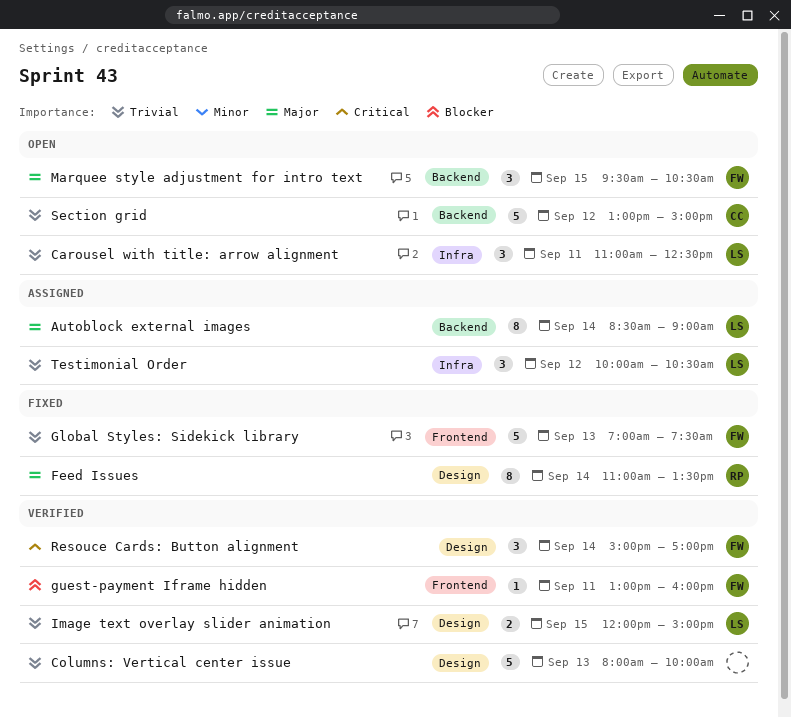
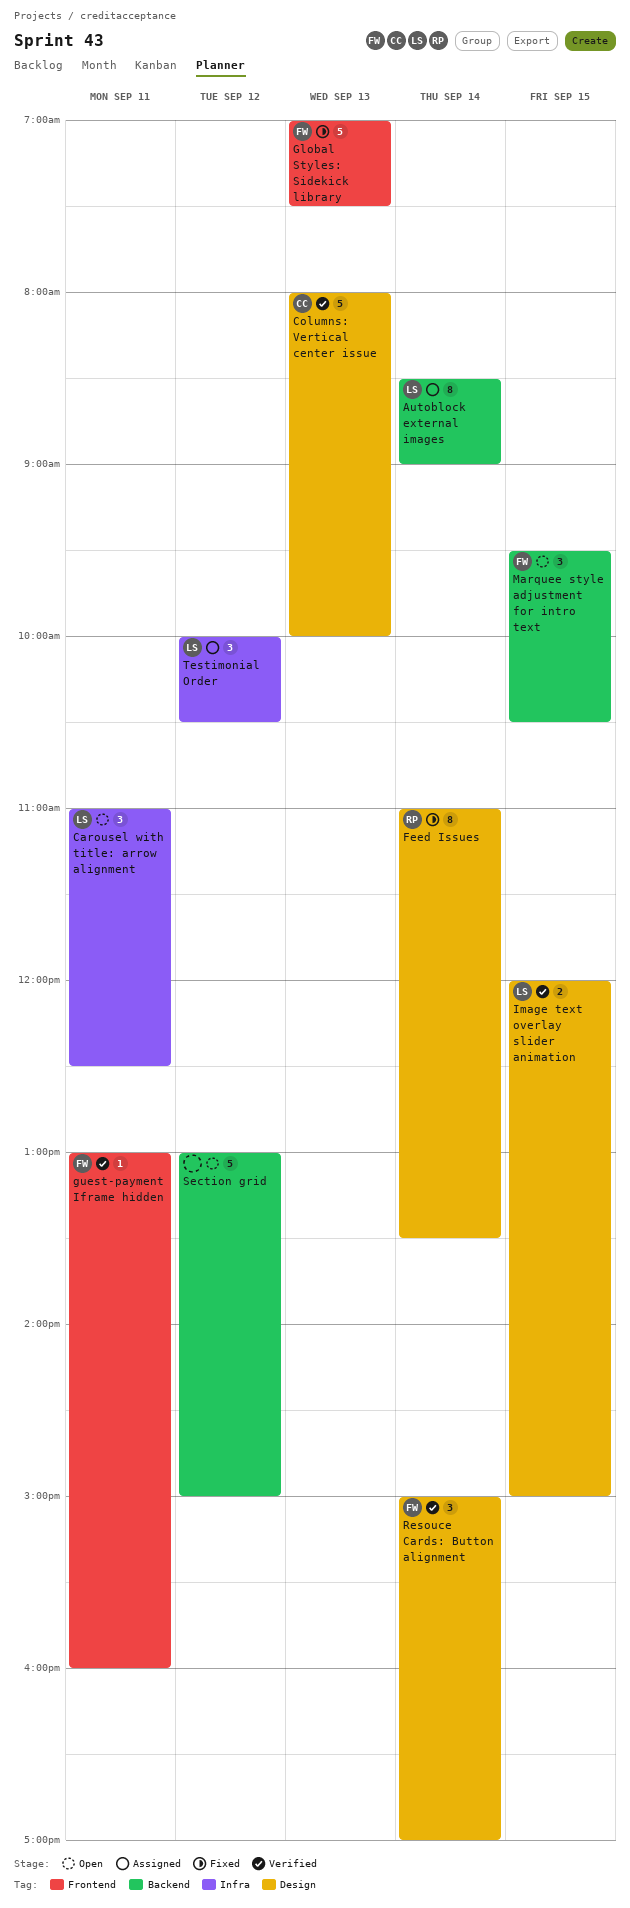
Columns: Vertical center issue, owner: none -> CC
Section grid, owner: CC -> none

